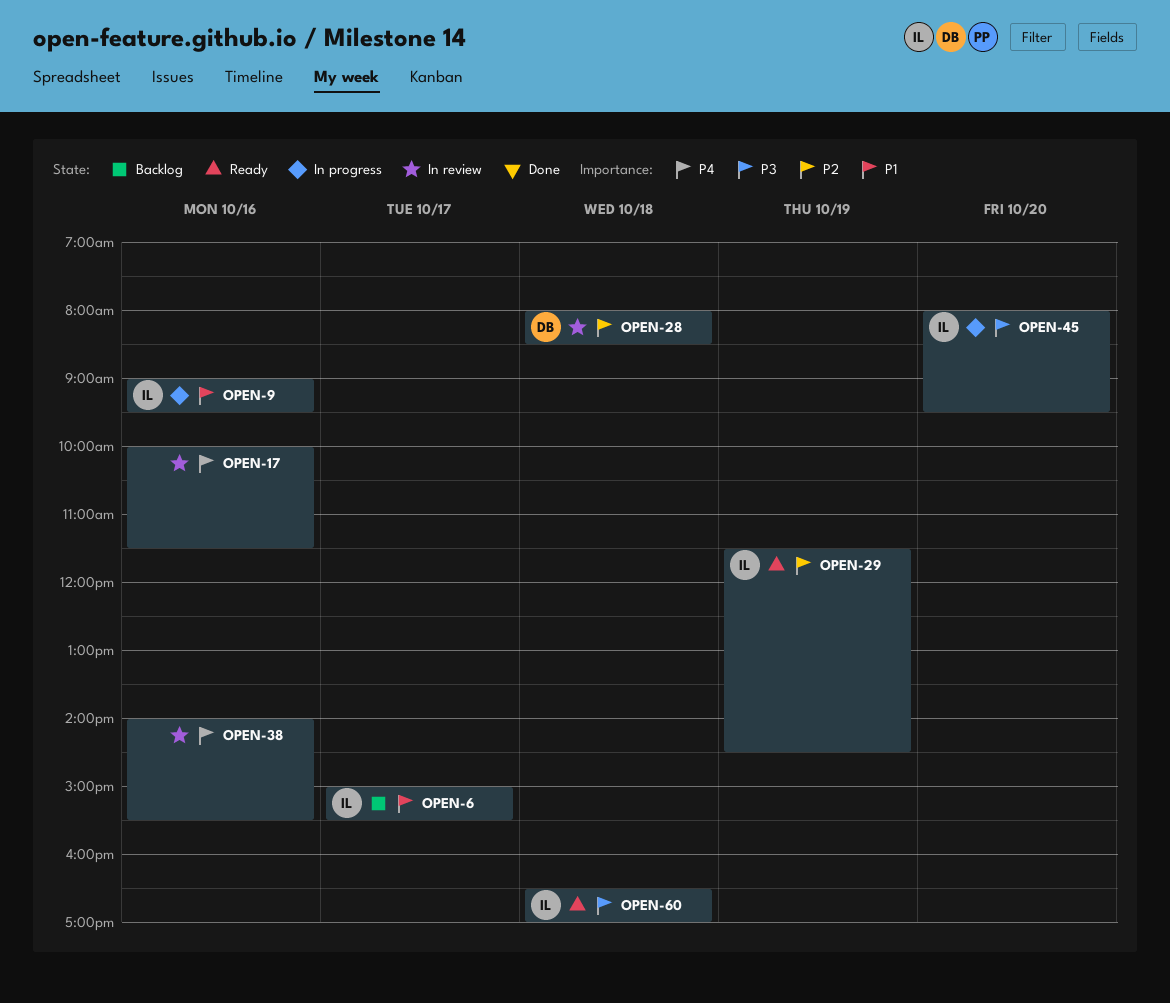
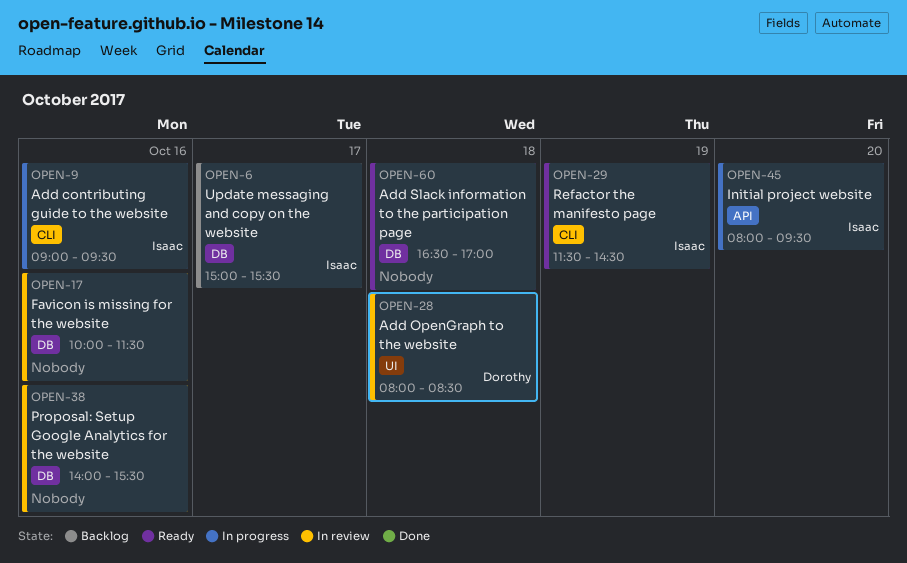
OPEN-60, owner: Isaac -> none

